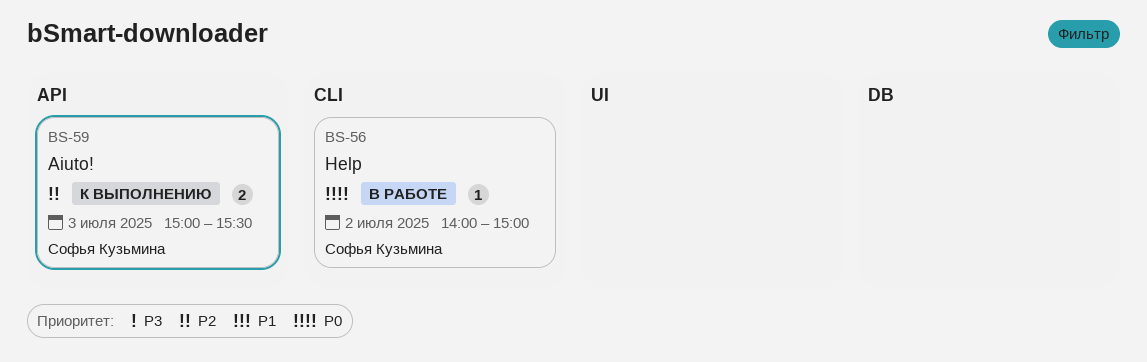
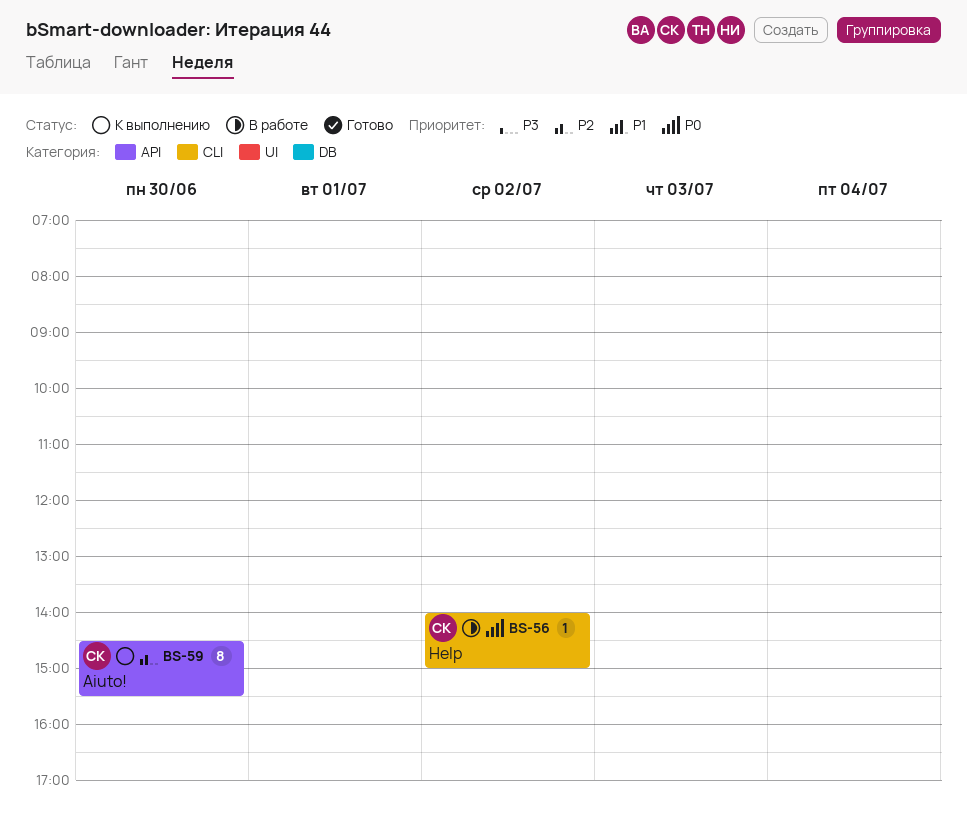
BS-59, estimate: 2 -> 8
BS-59, day: Jul 3 -> Jun 30
BS-59, begins: 15:00 -> 14:30

